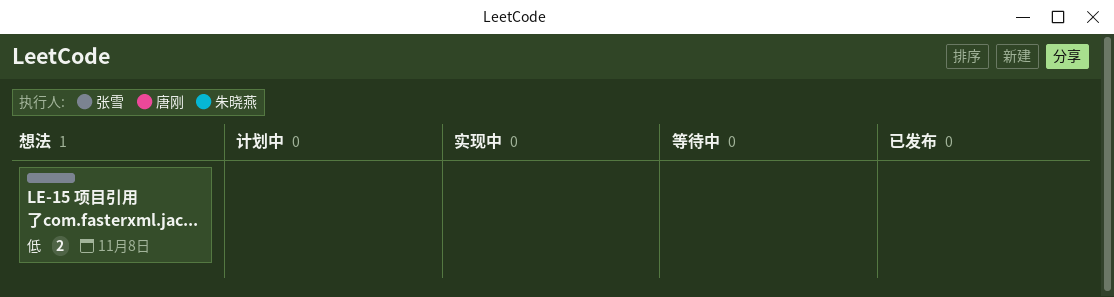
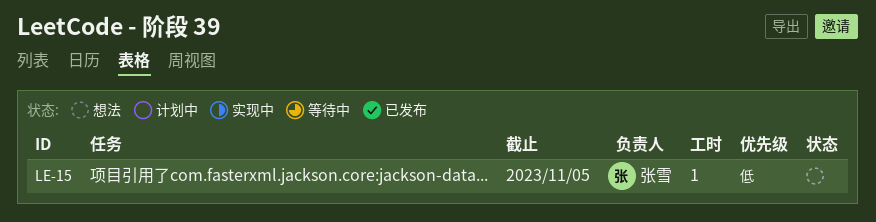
LE-15, estimate: 2 -> 1
LE-15, due: Nov 8 -> Nov 5

